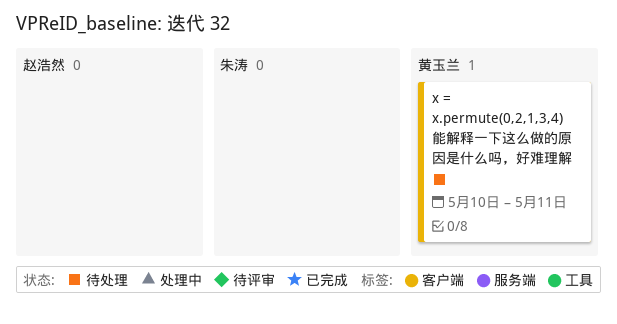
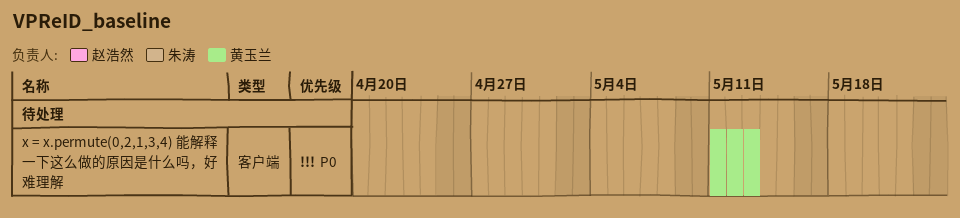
x = x.permute(0,2,1,3,4) 能解释一下这么做的原因是什么吗，好难理解, start: May 10 -> May 11
x = x.permute(0,2,1,3,4) 能解释一下这么做的原因是什么吗，好难理解, due: May 11 -> May 13

